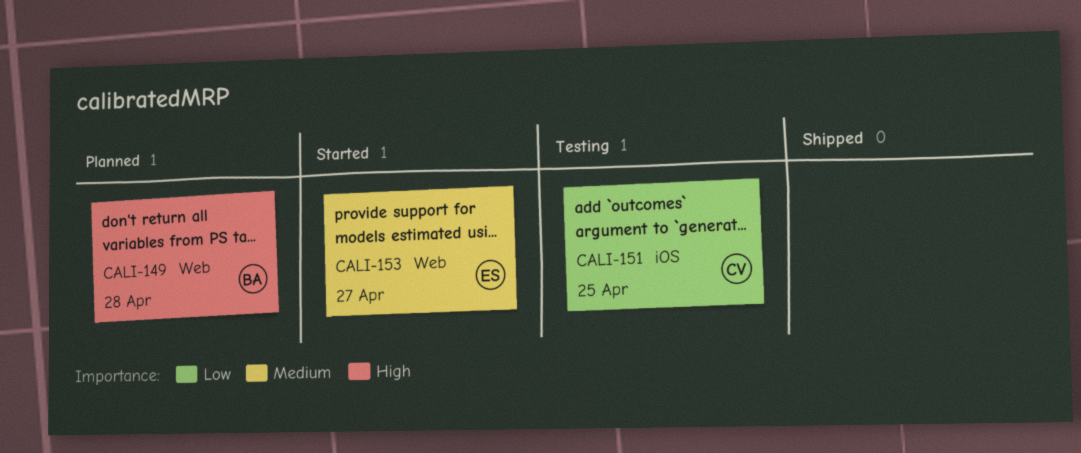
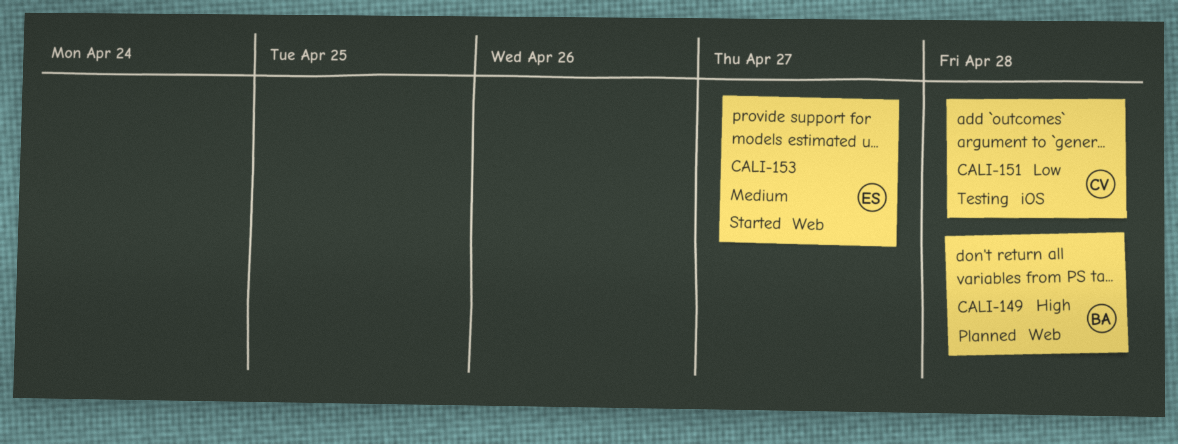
CALI-151, due: Apr 25 -> Apr 28

